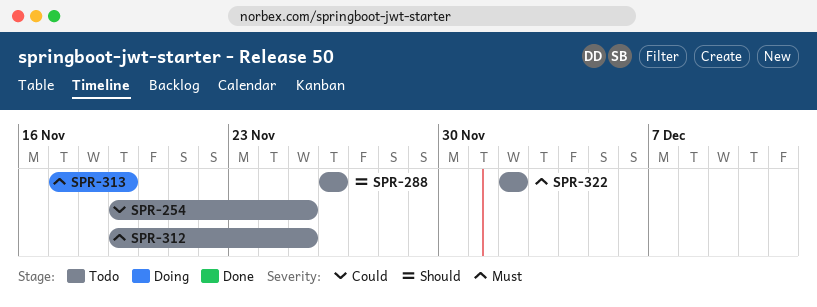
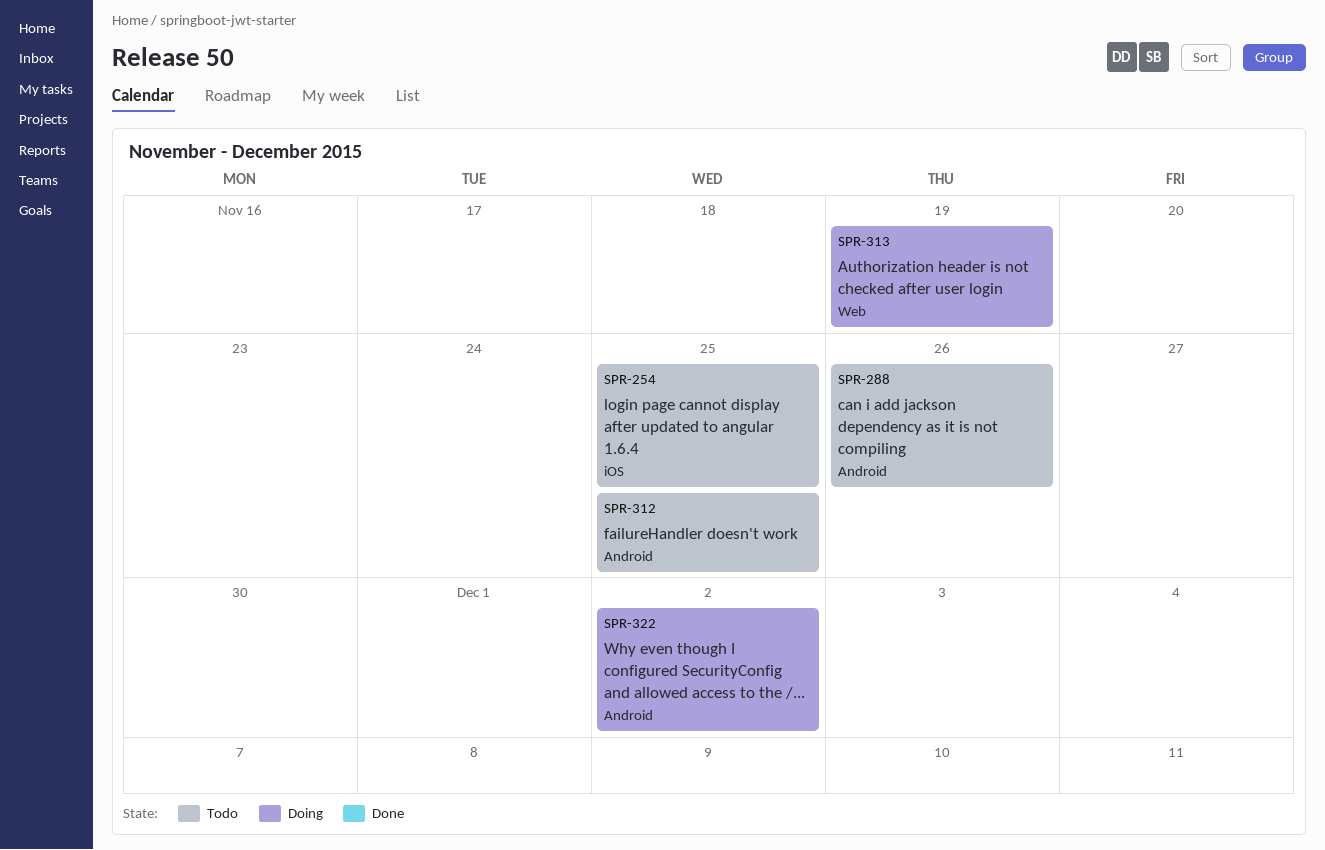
SPR-322, status: Todo -> Doing

